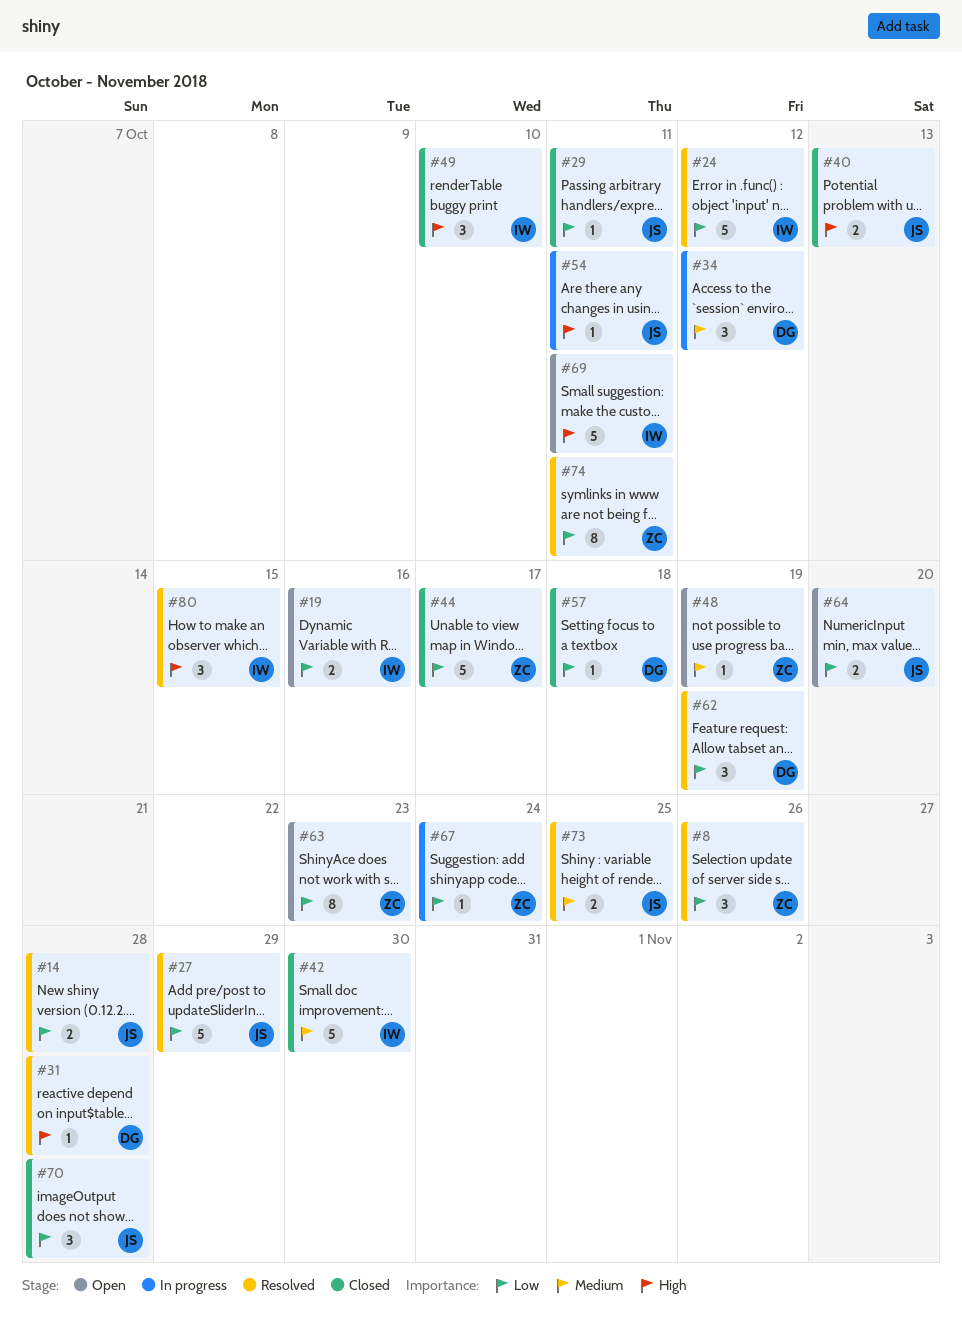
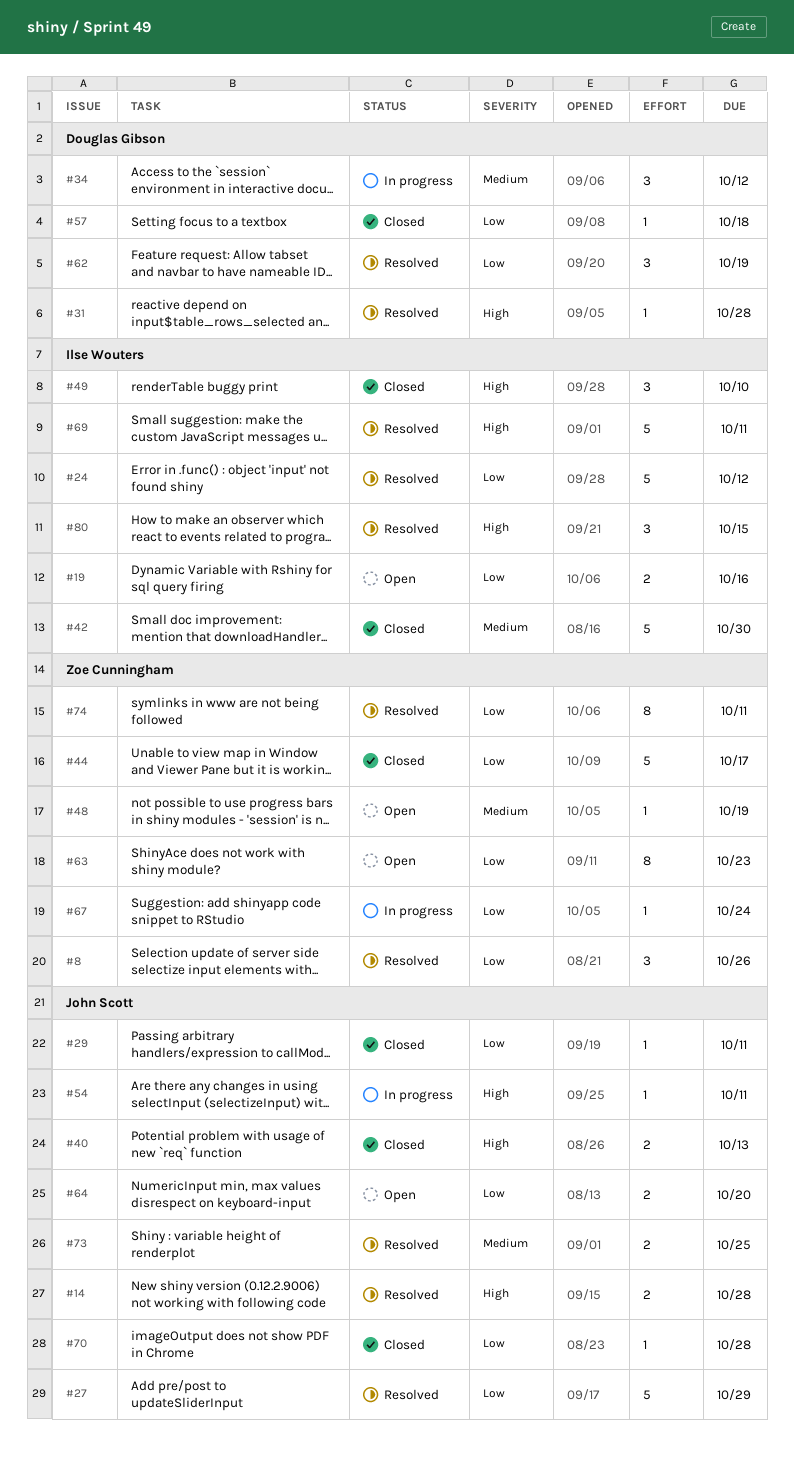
#14, priority: Low -> High
#69, status: Open -> Resolved
#70, estimate: 3 -> 1

